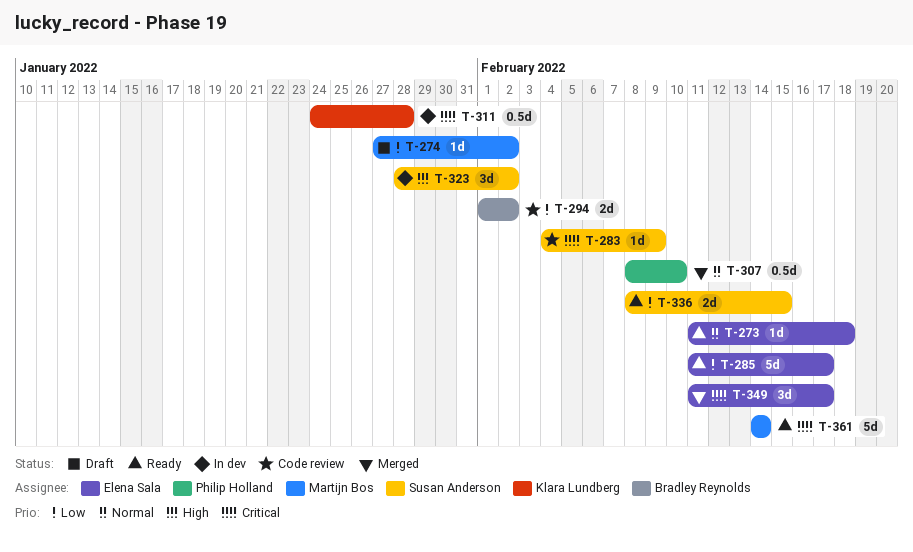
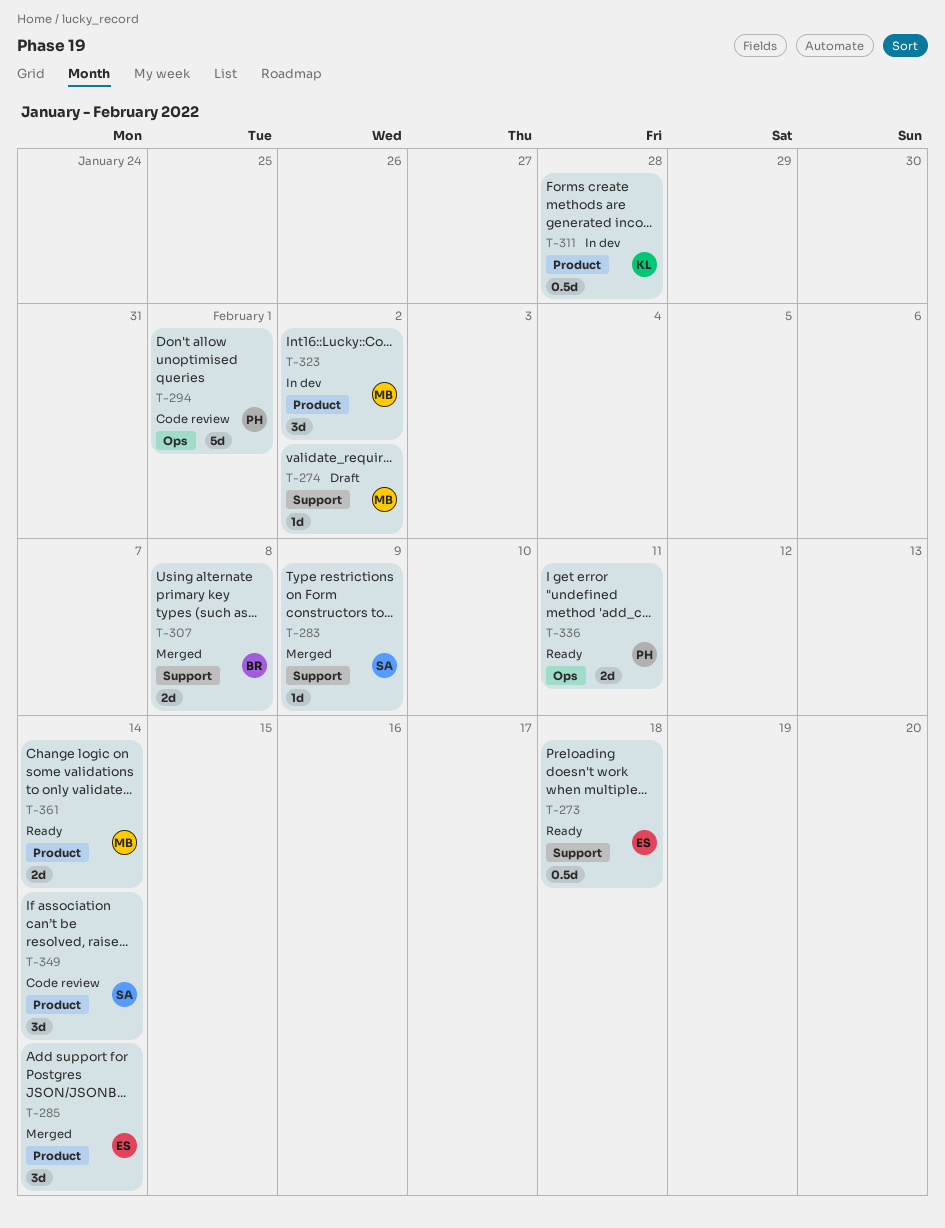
T-273, estimate: 1d -> 0.5d
T-283, status: Code review -> Merged
T-285, status: Ready -> Merged
T-285, estimate: 5d -> 3d
T-285, due: Feb 17 -> Feb 14
T-294, owner: Bradley Reynolds -> Philip Holland
T-294, estimate: 2d -> 5d
T-294, due: Feb 2 -> Feb 1
T-307, owner: Philip Holland -> Bradley Reynolds
T-307, estimate: 0.5d -> 2d
T-307, due: Feb 10 -> Feb 8
T-323, owner: Susan Anderson -> Martijn Bos
T-336, owner: Susan Anderson -> Philip Holland
T-336, due: Feb 15 -> Feb 11
T-349, status: Merged -> Code review
T-349, owner: Elena Sala -> Susan Anderson
T-349, due: Feb 17 -> Feb 14
T-361, estimate: 5d -> 2d

